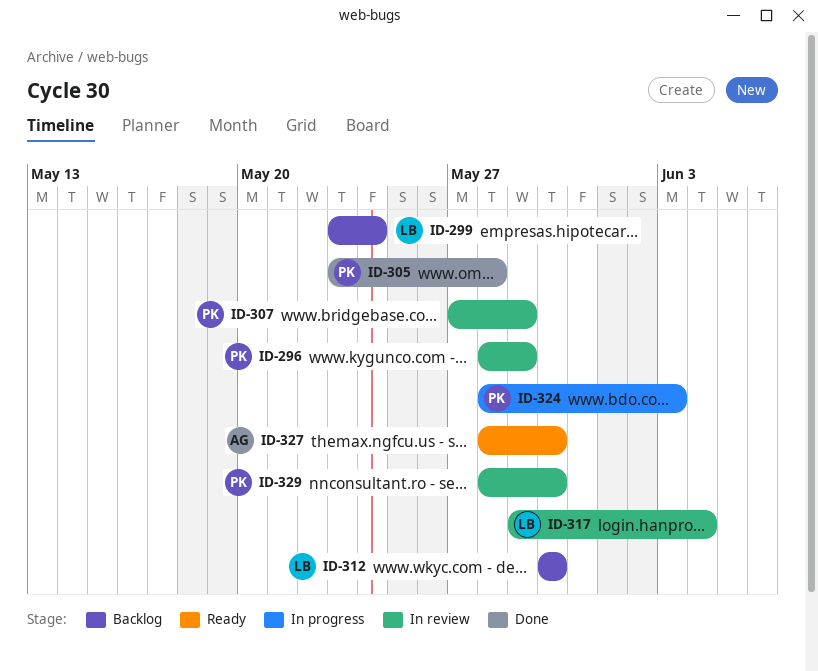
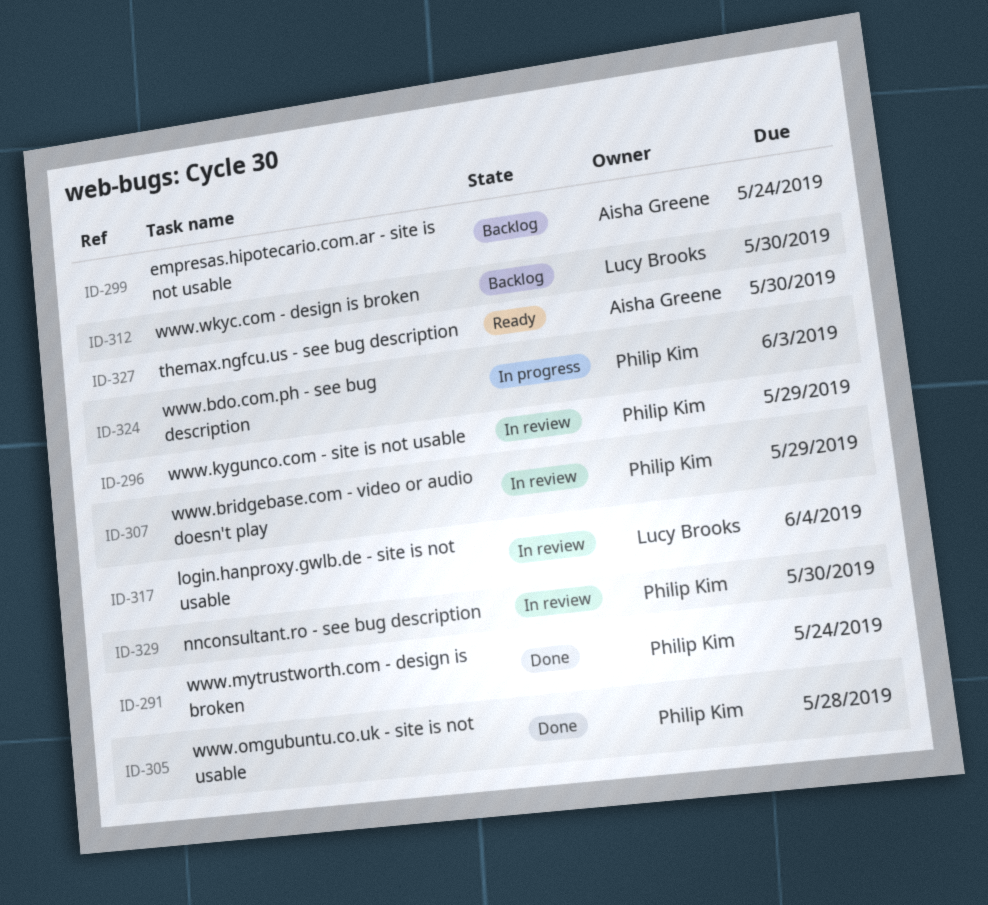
ID-291: none -> present
ID-299, owner: Lucy Brooks -> Aisha Greene

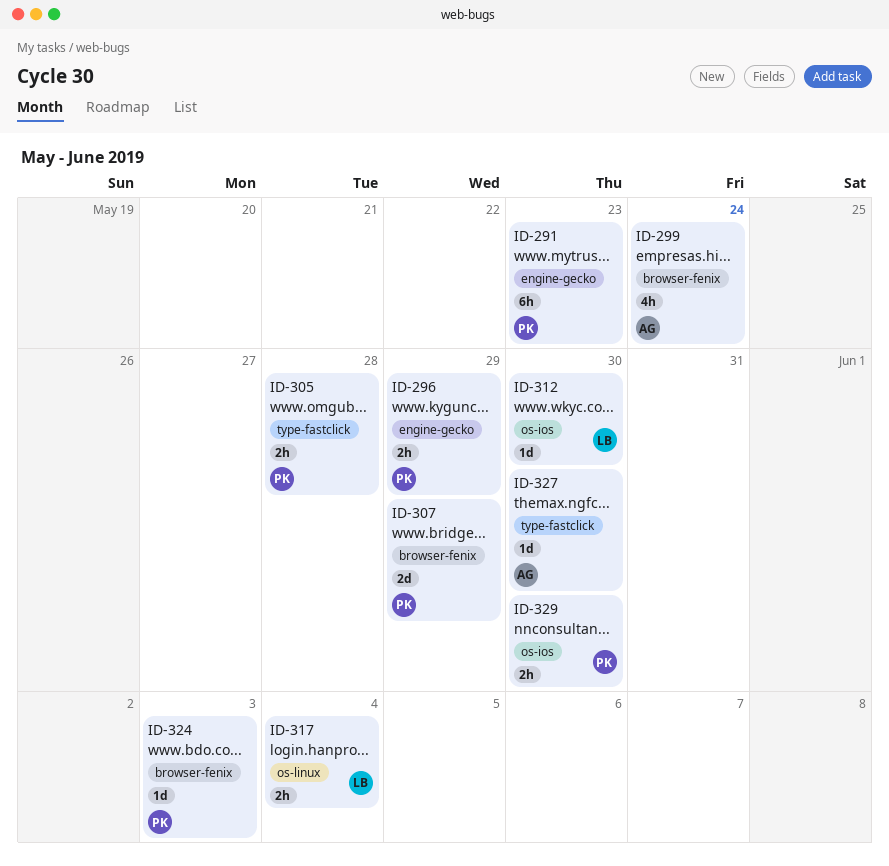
ID-291, due: May 24 -> May 23

